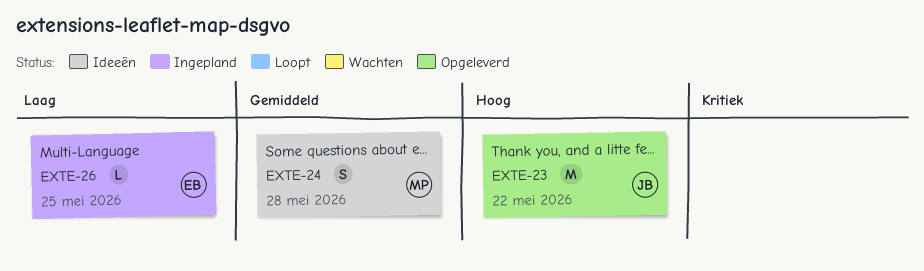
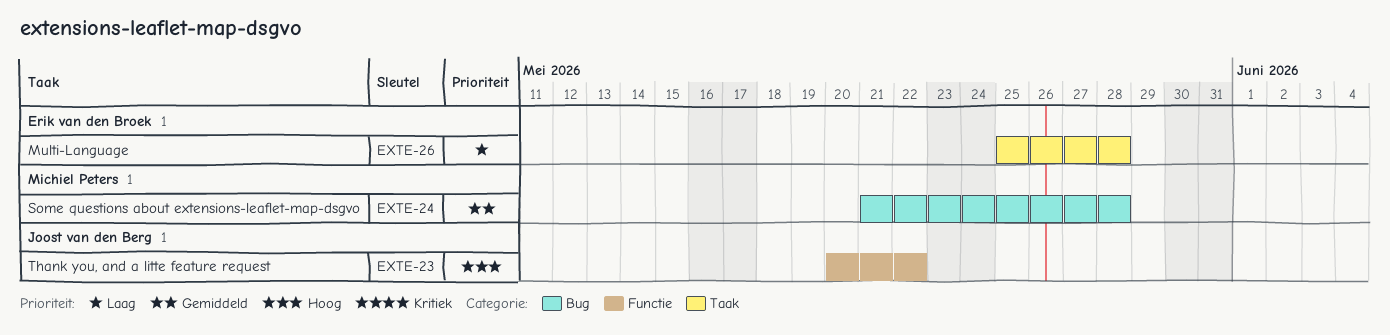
EXTE-26, due: May 25 -> May 28

